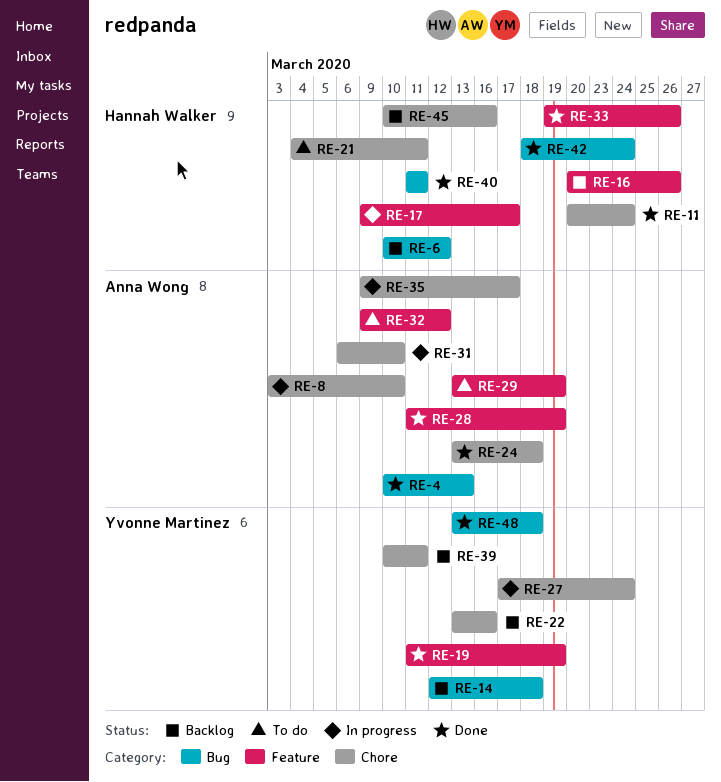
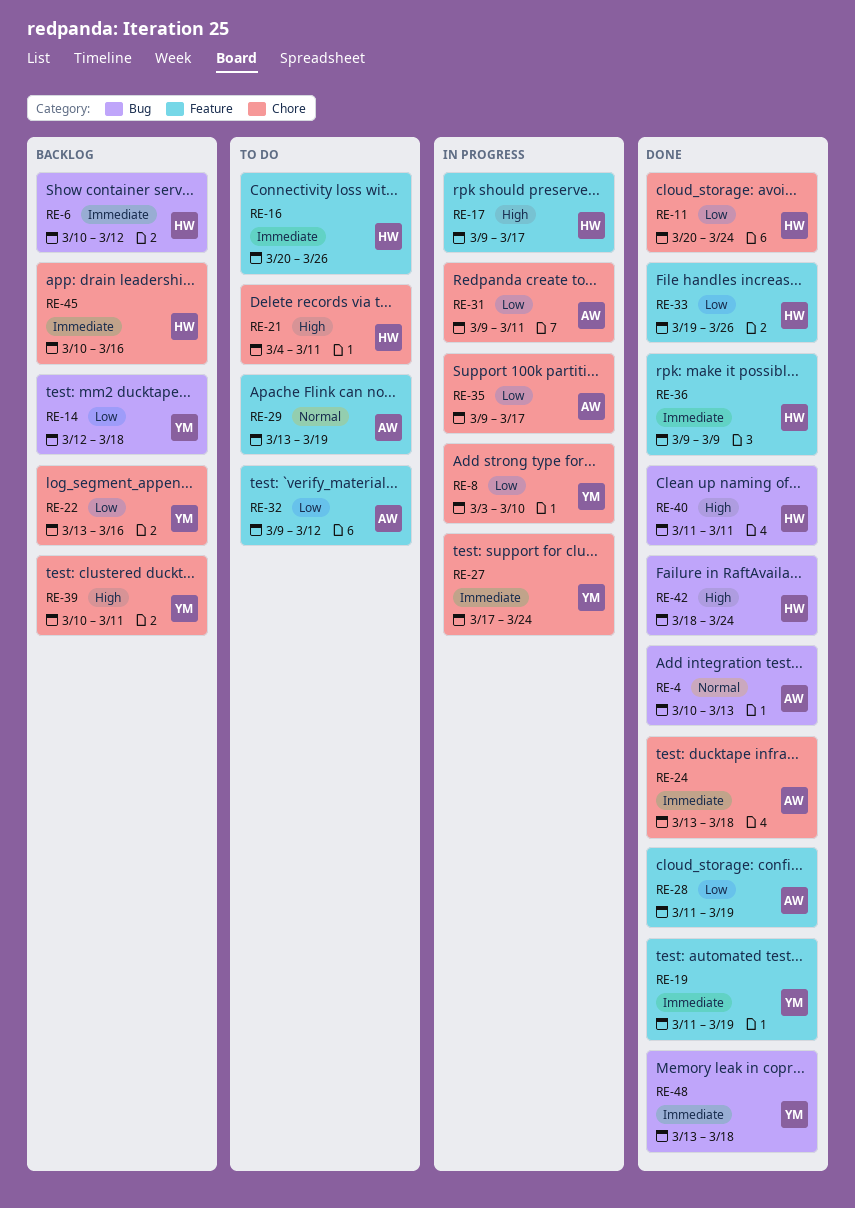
RE-8, owner: Anna Wong -> Yvonne Martinez
RE-16, status: Backlog -> To do
RE-31, start: Mar 6 -> Mar 9
RE-31, due: Mar 10 -> Mar 11
RE-36: none -> present

